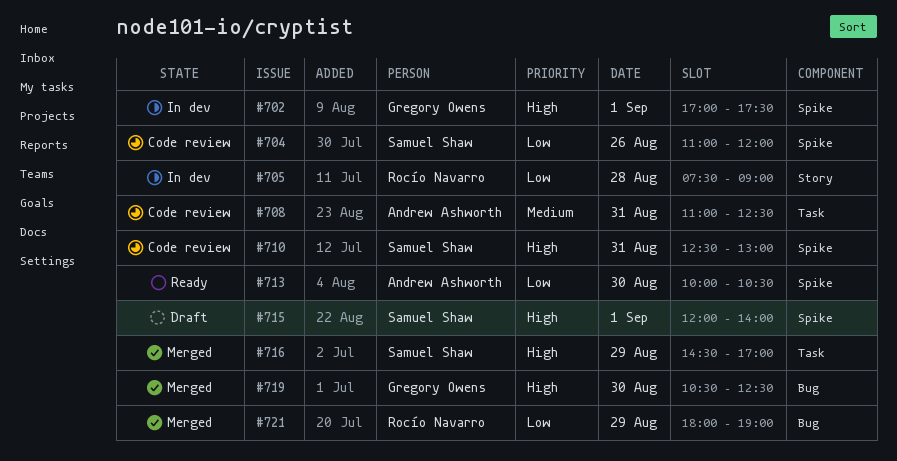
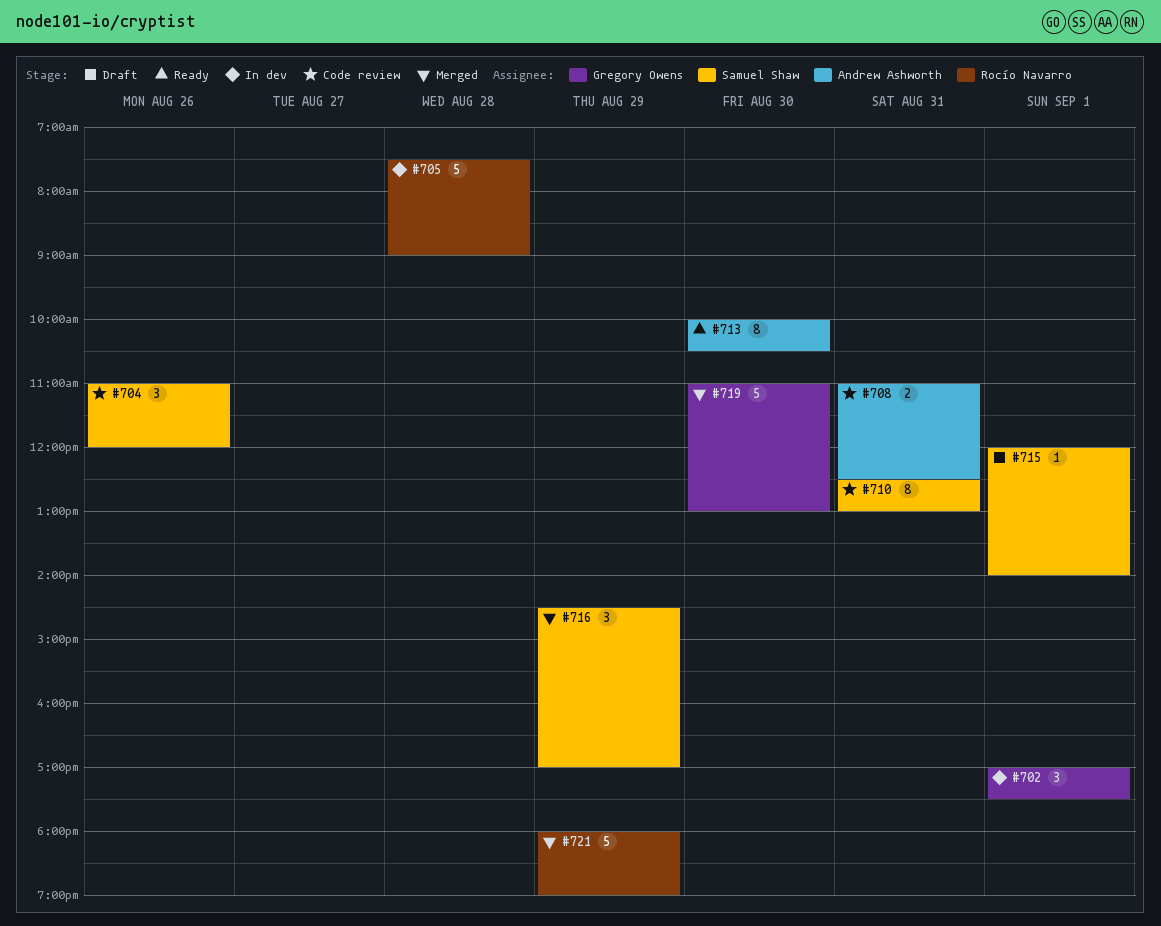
#719, begins: 10:30 -> 11:00
#719, ends: 12:30 -> 13:00

